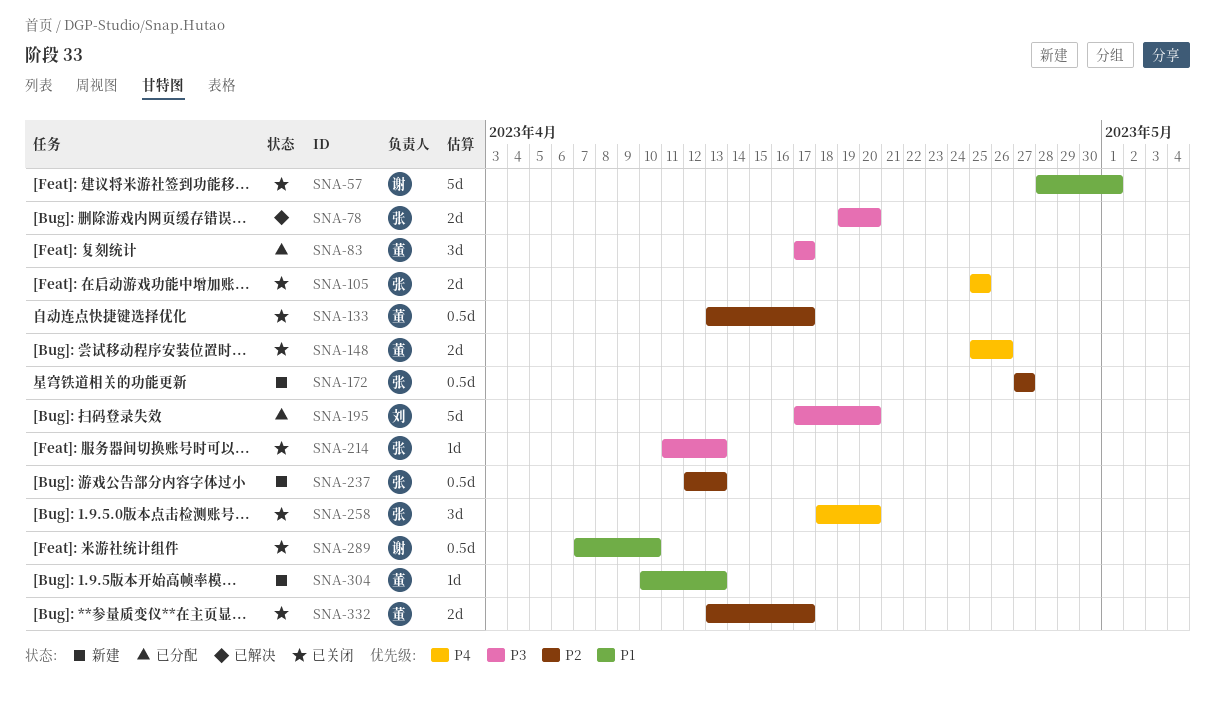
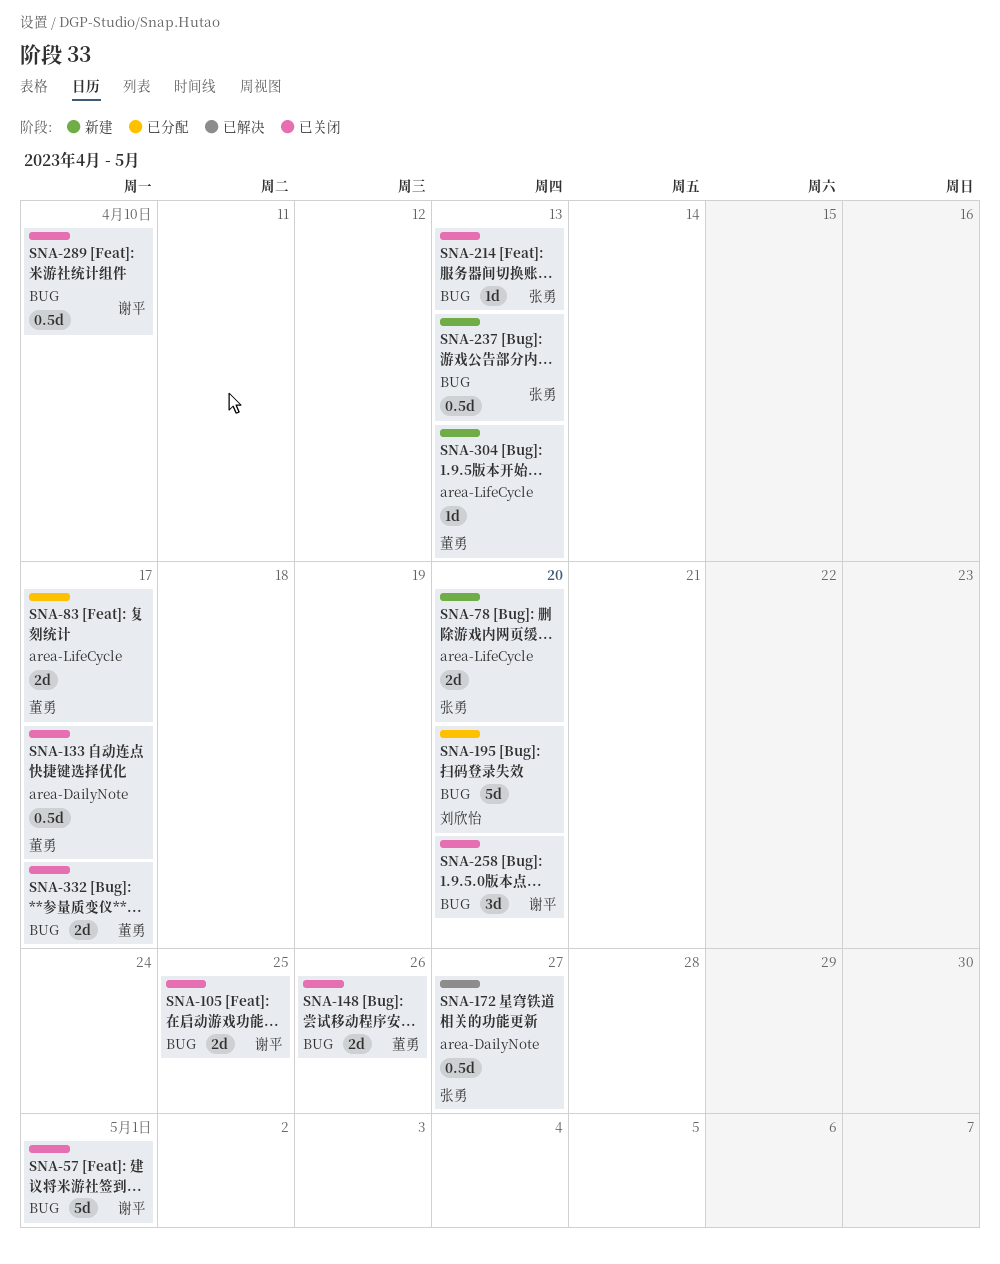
SNA-78, status: 已解决 -> 新建
SNA-83, estimate: 3d -> 2d
SNA-105, owner: 张勇 -> 谢平
SNA-172, status: 新建 -> 已解决
SNA-258, owner: 张勇 -> 谢平

